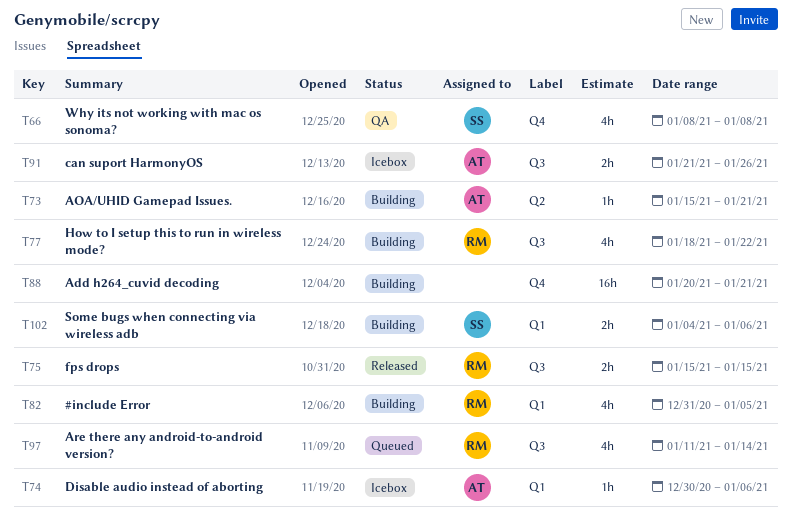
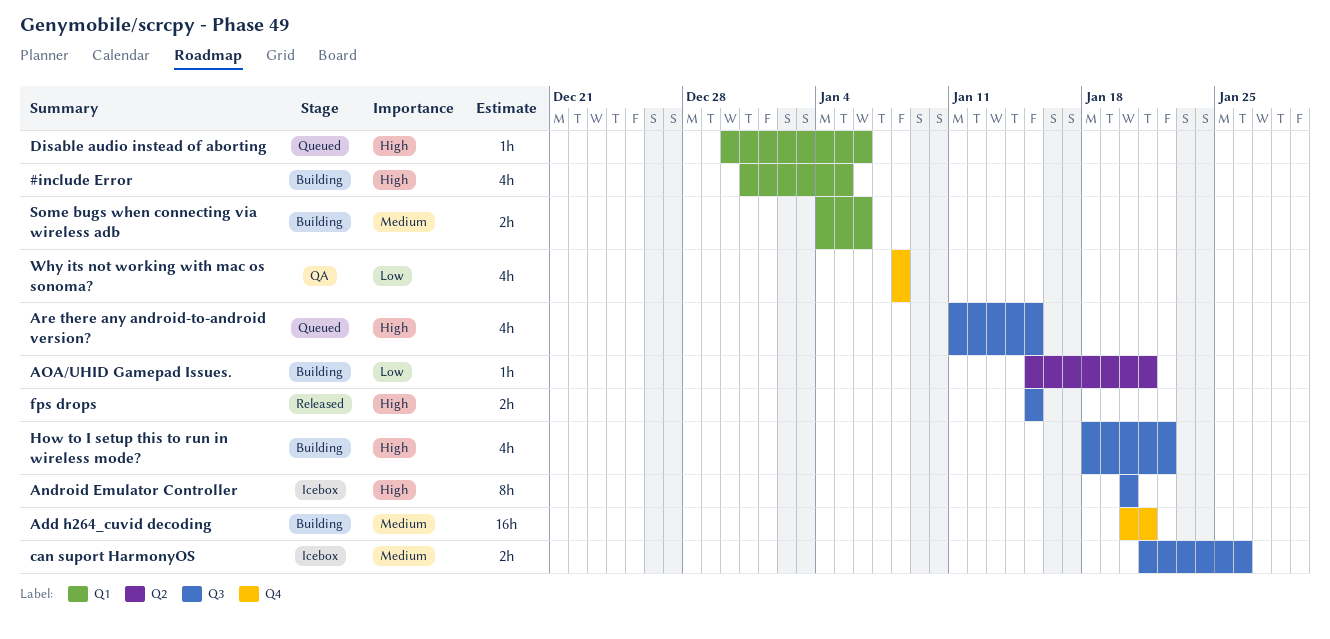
Android Emulator Controller: none -> present
Are there any android-to-android version?, due: Jan 14 -> Jan 15
Disable audio instead of aborting, status: Icebox -> Queued

